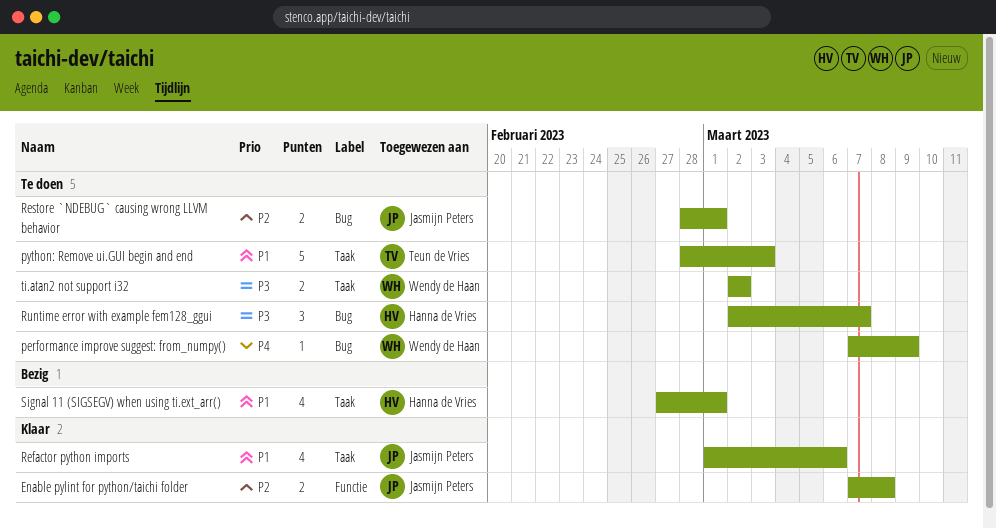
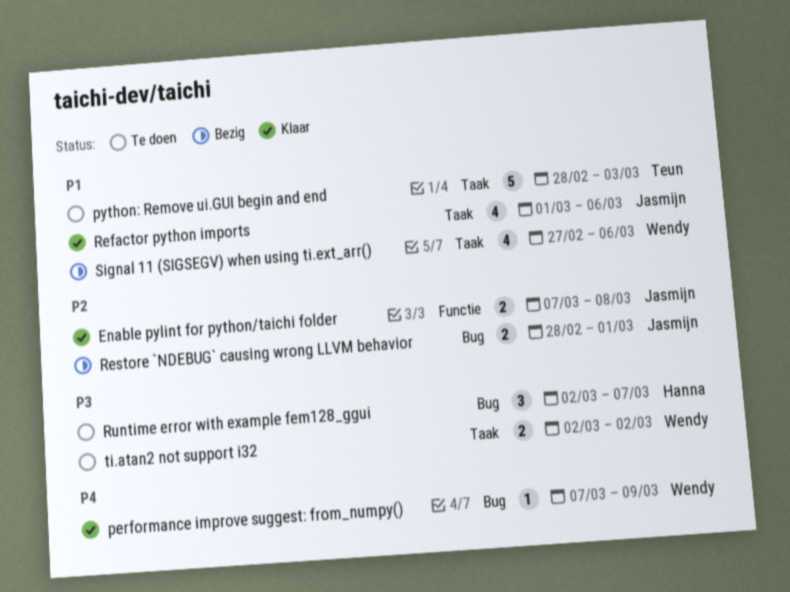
performance improve suggest: from_numpy(), status: Te doen -> Klaar
Restore `NDEBUG` causing wrong LLVM behavior, status: Te doen -> Bezig
Signal 11 (SIGSEGV) when using ti.ext_arr(), owner: Hanna de Vries -> Wendy de Haan
Signal 11 (SIGSEGV) when using ti.ext_arr(), due: Mar 1 -> Mar 6

